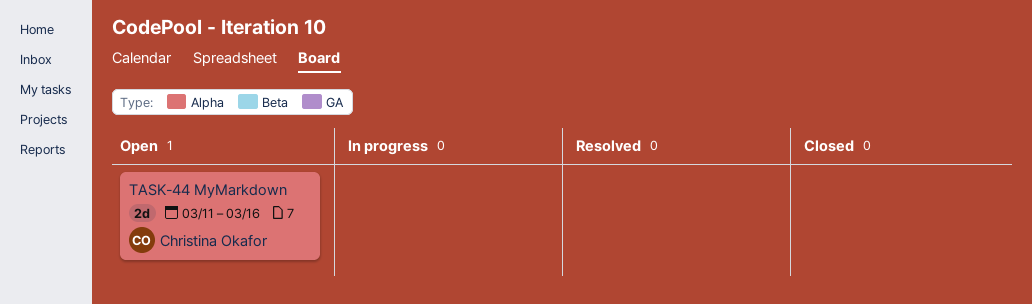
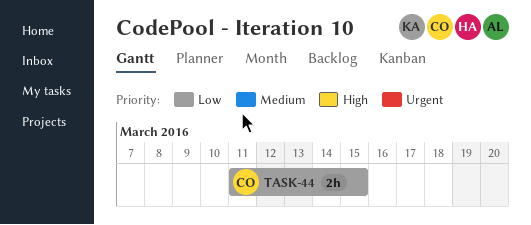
TASK-44, estimate: 2d -> 2h
TASK-44, due: Mar 16 -> Mar 15

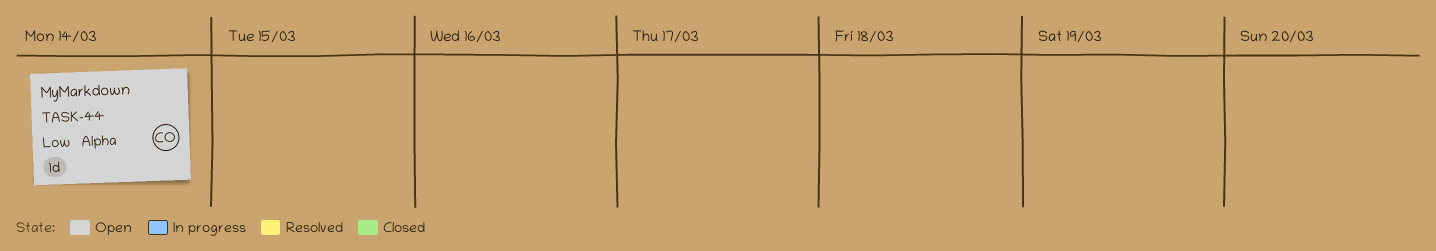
TASK-44, estimate: 2h -> 1d
TASK-44, due: Mar 15 -> Mar 14

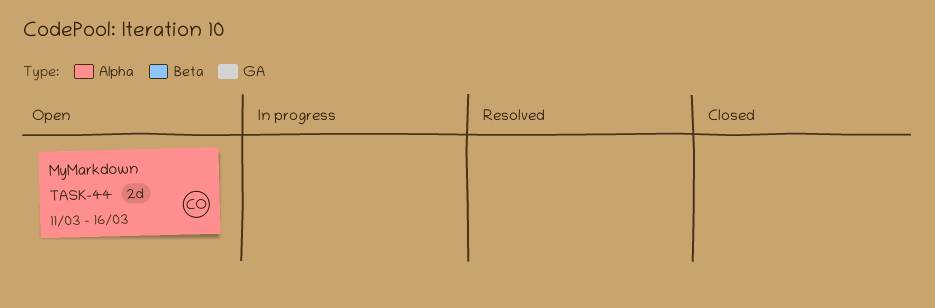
TASK-44, estimate: 1d -> 2d
TASK-44, due: Mar 14 -> Mar 16

